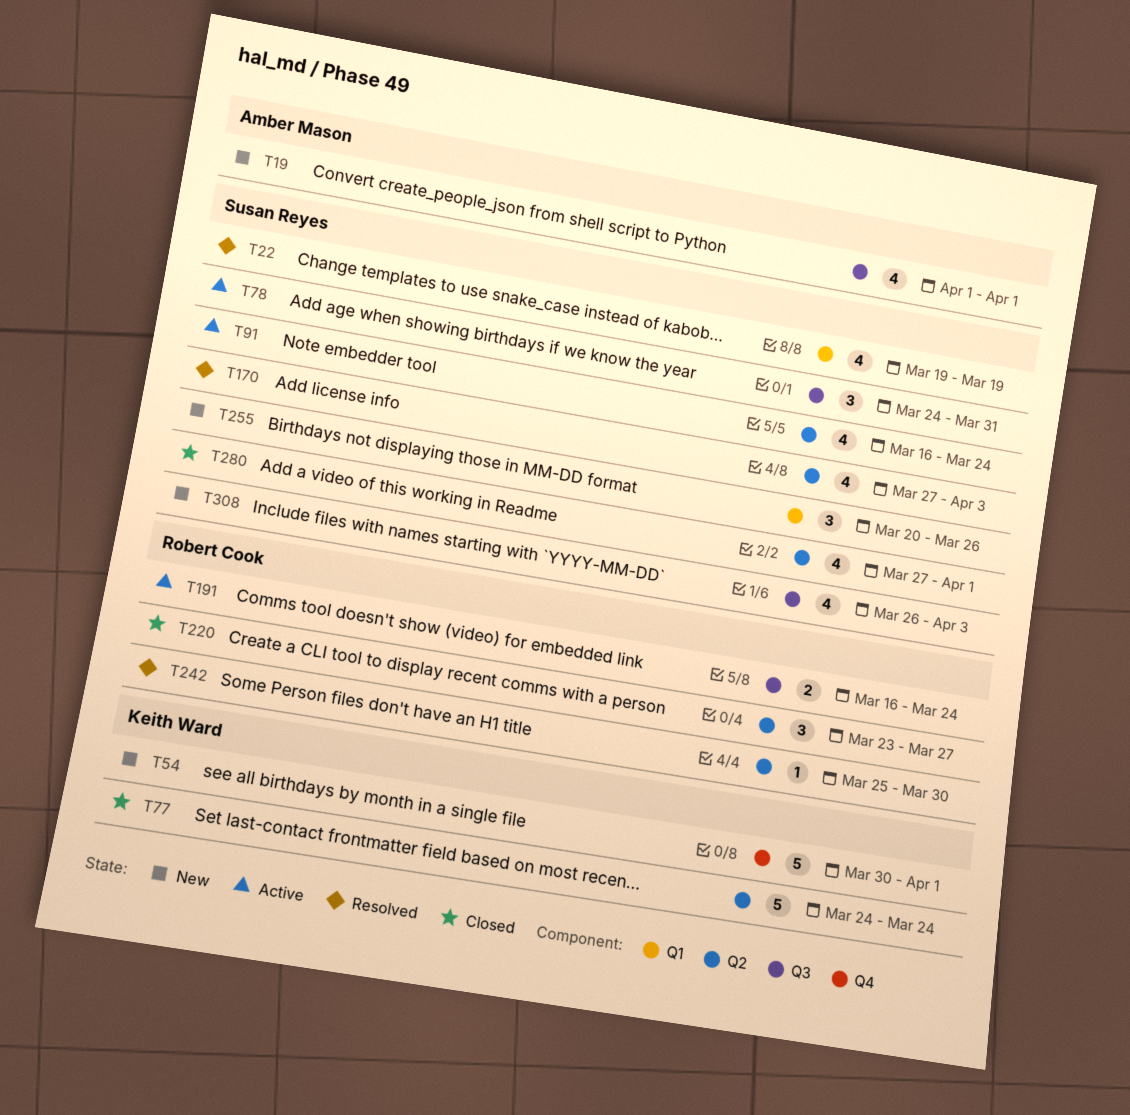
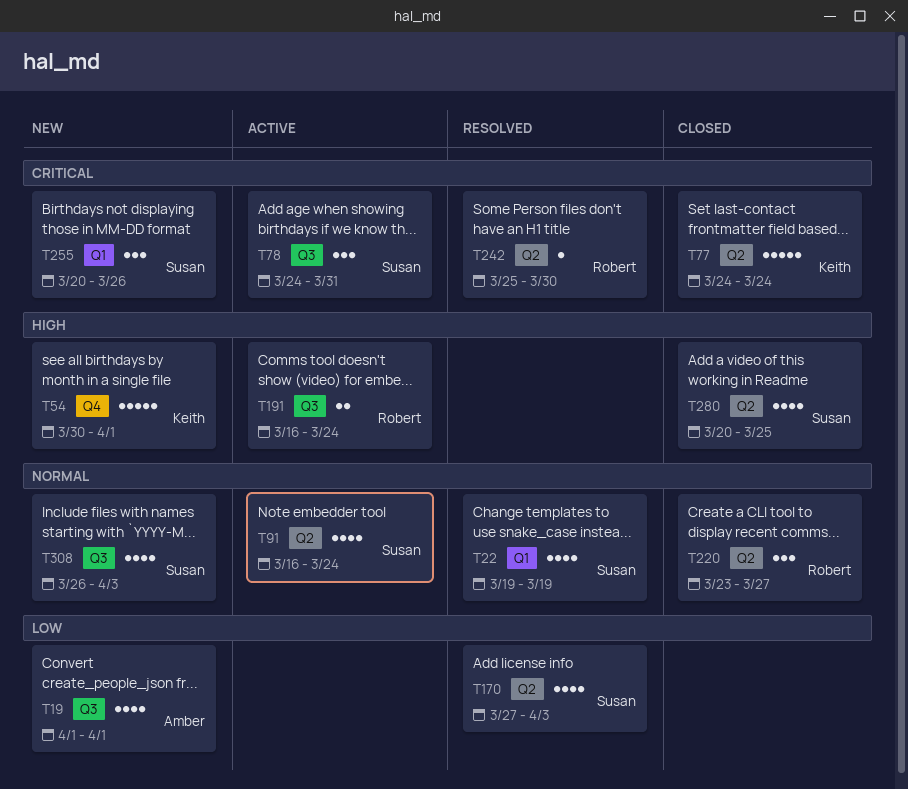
T280, start: Mar 27 -> Mar 20
T280, due: Apr 1 -> Mar 25

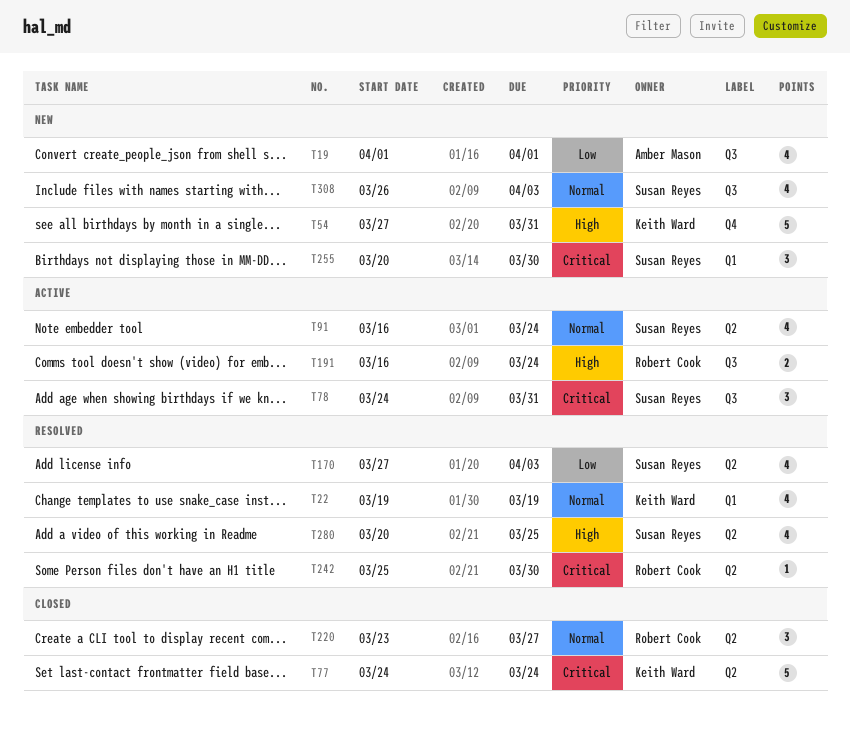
T22, owner: Susan Reyes -> Keith Ward
T54, start: Mar 30 -> Mar 27
T54, due: Apr 1 -> Mar 31
T255, due: Mar 26 -> Mar 30
T280, status: Closed -> Resolved

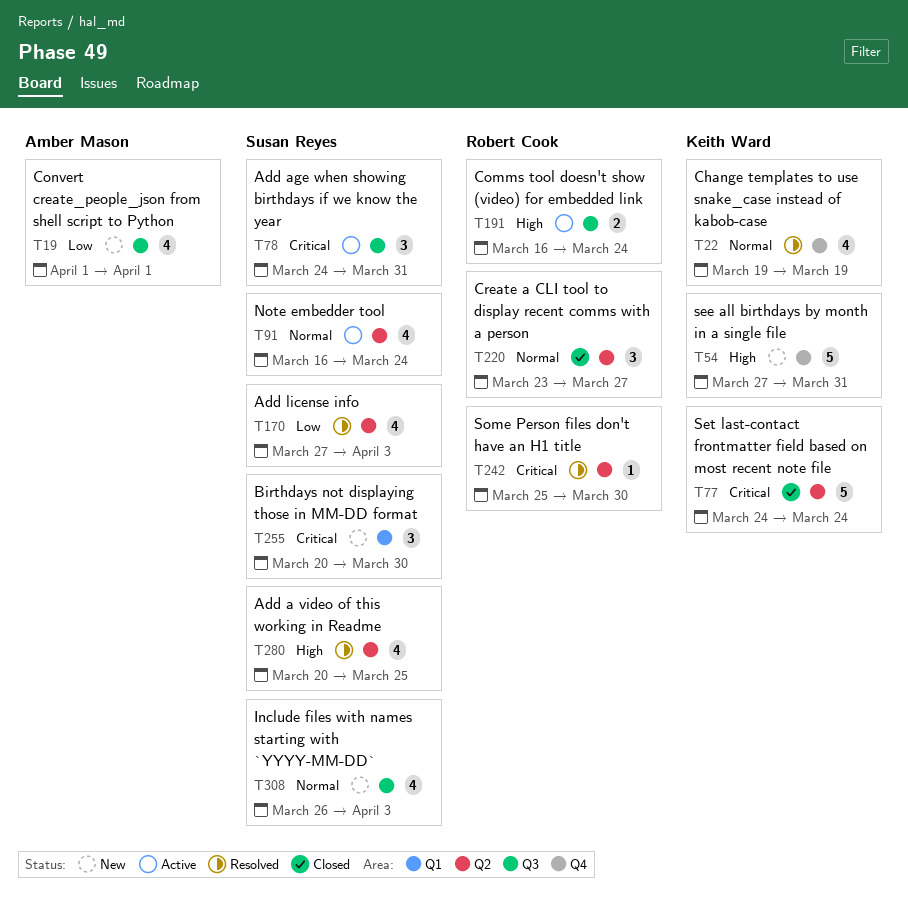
T22, label: Q1 -> Q4

